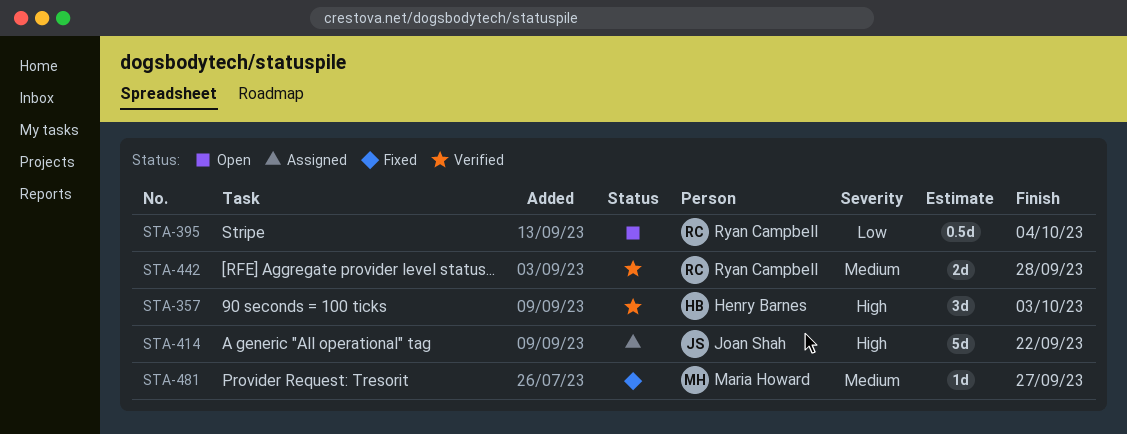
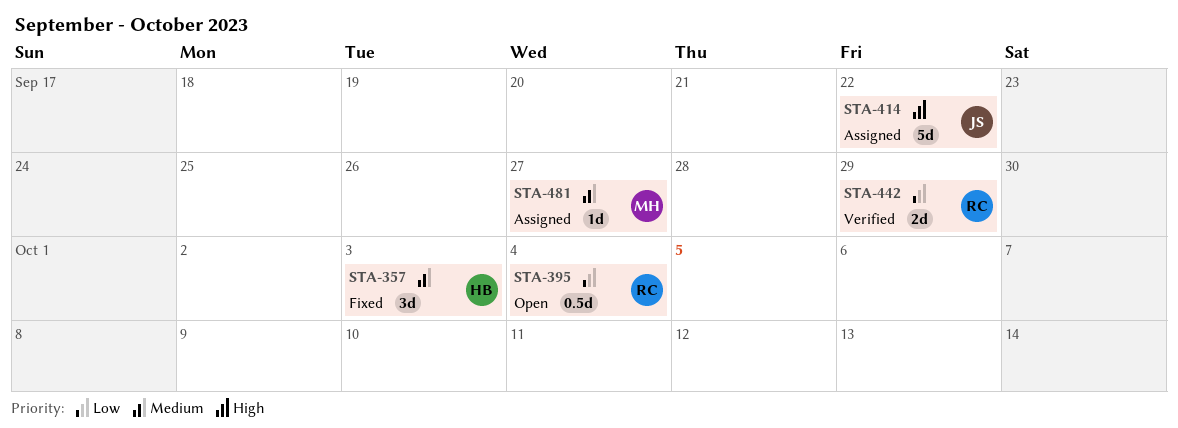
STA-357, status: Verified -> Fixed
STA-357, priority: High -> Medium
STA-442, priority: Medium -> Low
STA-442, due: Sep 28 -> Sep 29
STA-481, status: Fixed -> Assigned

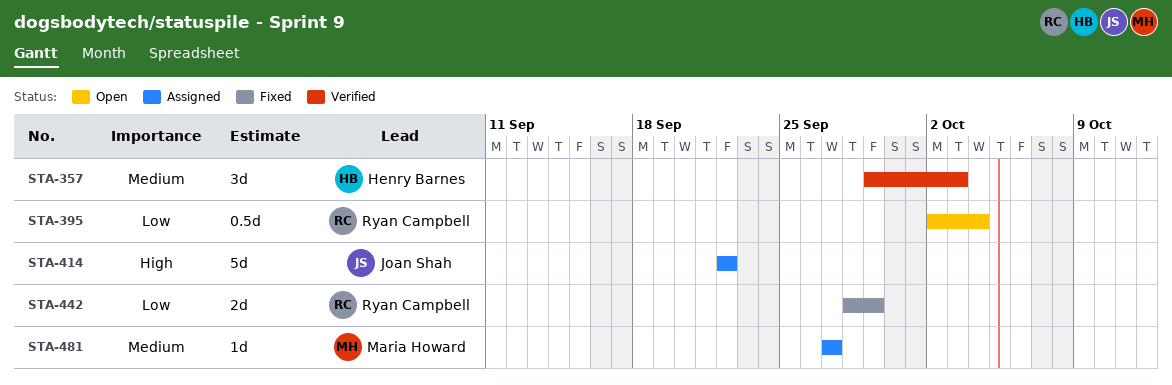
STA-357, status: Fixed -> Verified
STA-442, status: Verified -> Fixed

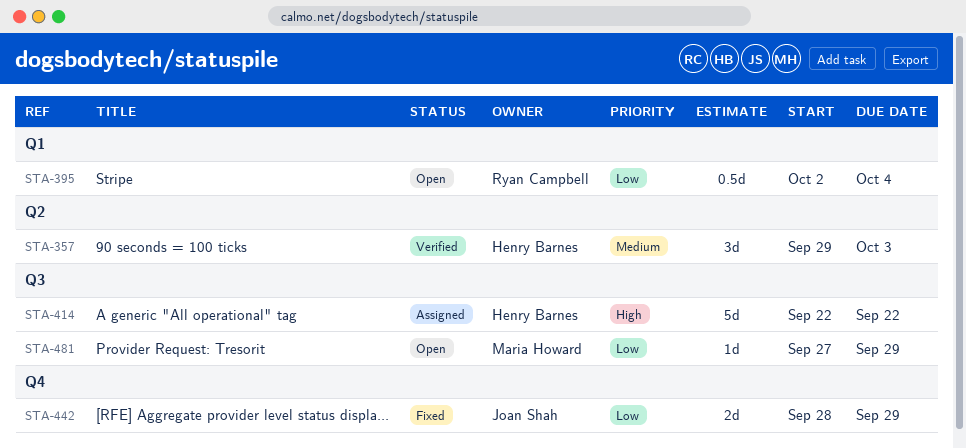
STA-414, owner: Joan Shah -> Henry Barnes
STA-442, owner: Ryan Campbell -> Joan Shah
STA-481, status: Assigned -> Open
STA-481, priority: Medium -> Low
STA-481, due: Sep 27 -> Sep 29

